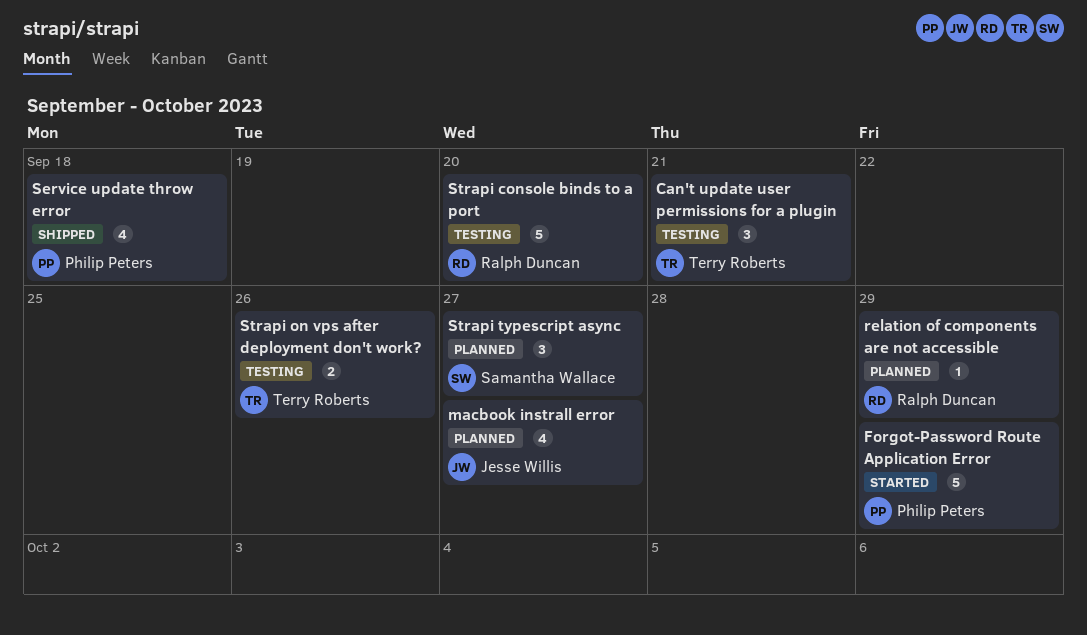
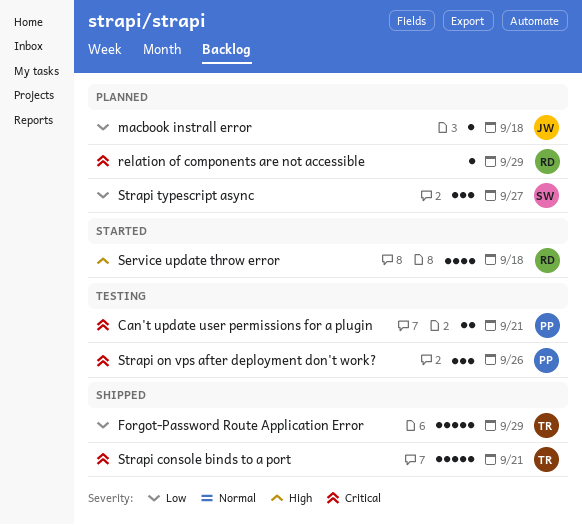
Can't update user permissions for a plugin, owner: Terry Roberts -> Philip Peters
Can't update user permissions for a plugin, estimate: 3 -> 2
Forgot-Password Route Application Error, status: Started -> Shipped
Forgot-Password Route Application Error, owner: Philip Peters -> Terry Roberts
macbook instrall error, estimate: 4 -> 1
macbook instrall error, due: Sep 27 -> Sep 18
Service update throw error, status: Shipped -> Started
Service update throw error, owner: Philip Peters -> Ralph Duncan
Strapi console binds to a port, status: Testing -> Shipped
Strapi console binds to a port, owner: Ralph Duncan -> Terry Roberts
Strapi console binds to a port, due: Sep 20 -> Sep 21
Strapi on vps after deployment don't work?, owner: Terry Roberts -> Philip Peters
Strapi on vps after deployment don't work?, estimate: 2 -> 3

